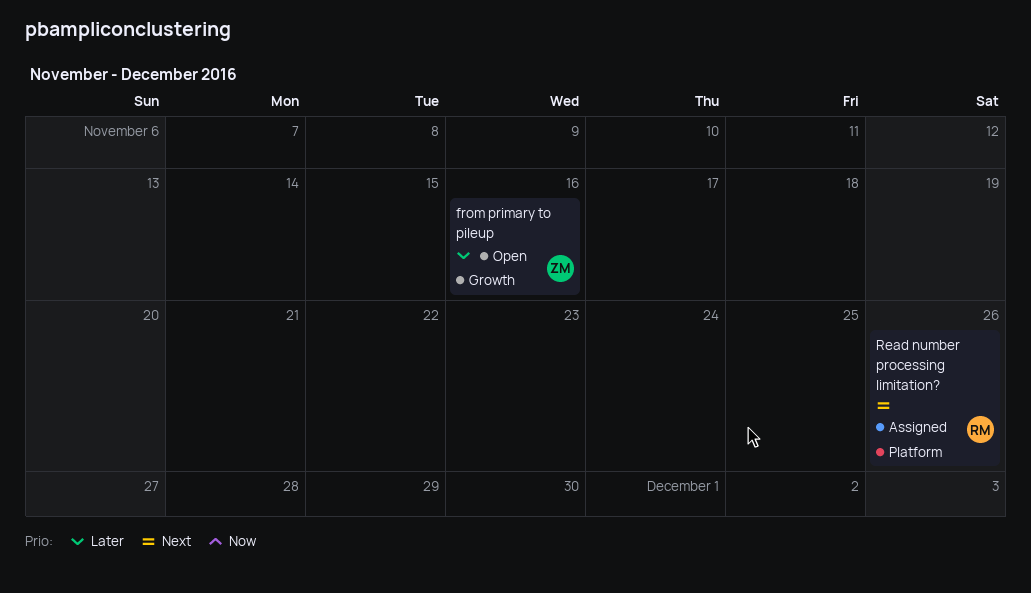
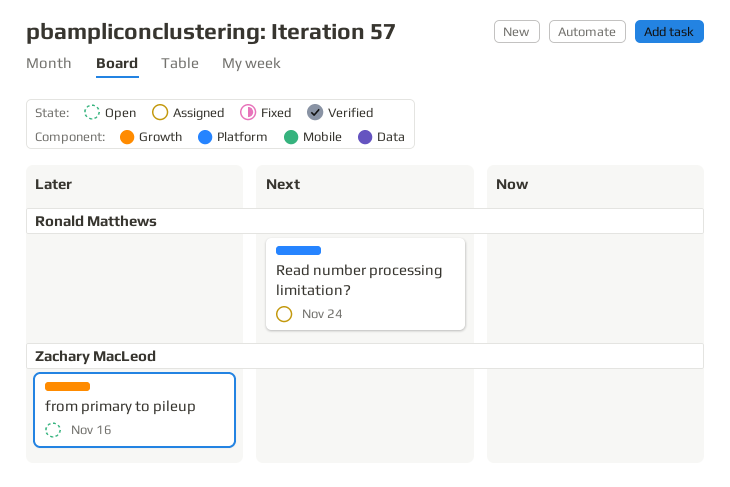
Read number processing limitation?, due: Nov 26 -> Nov 24

